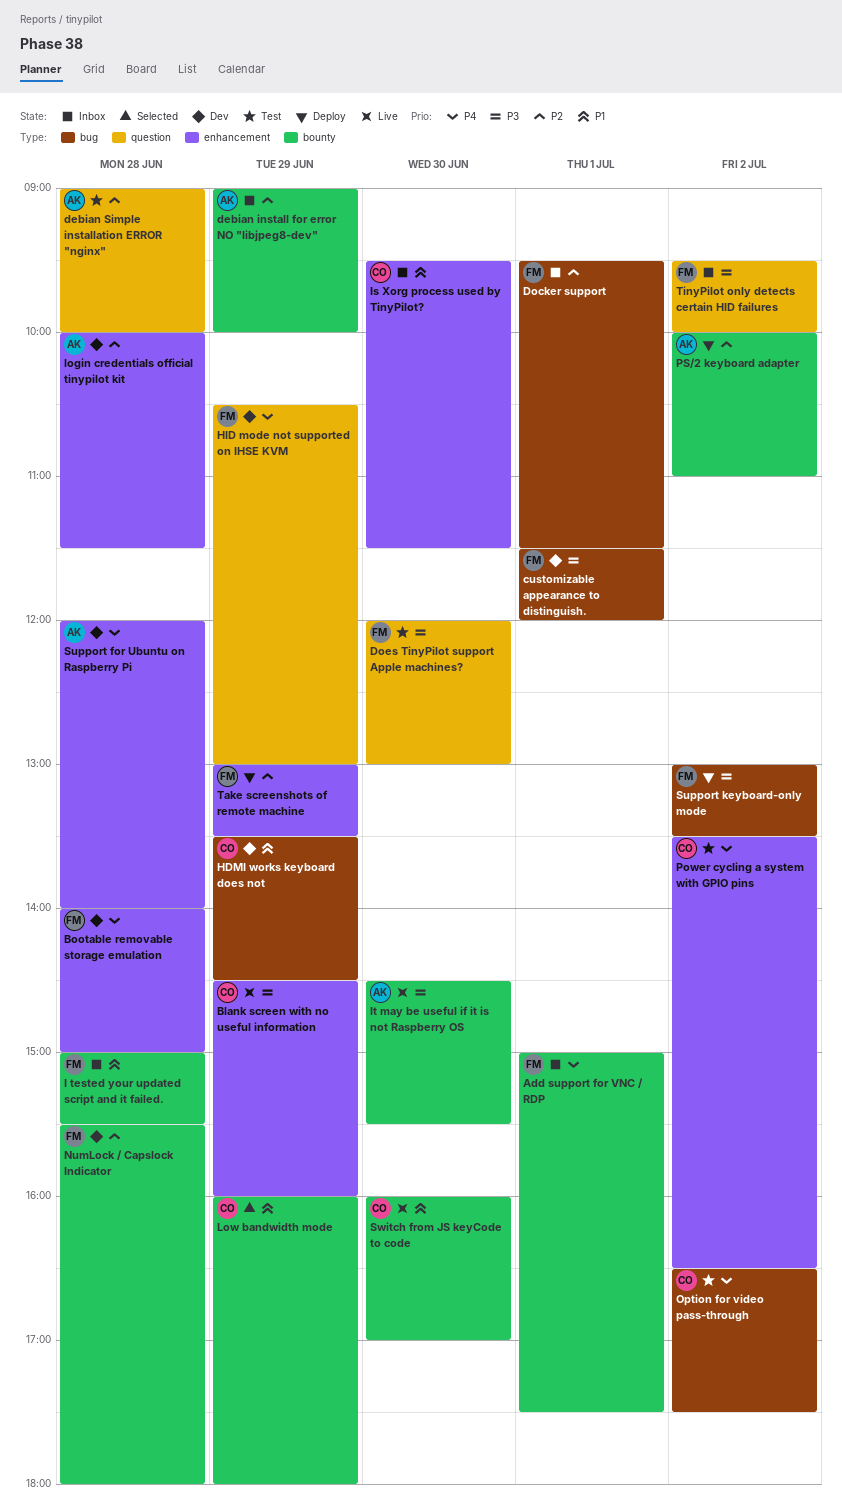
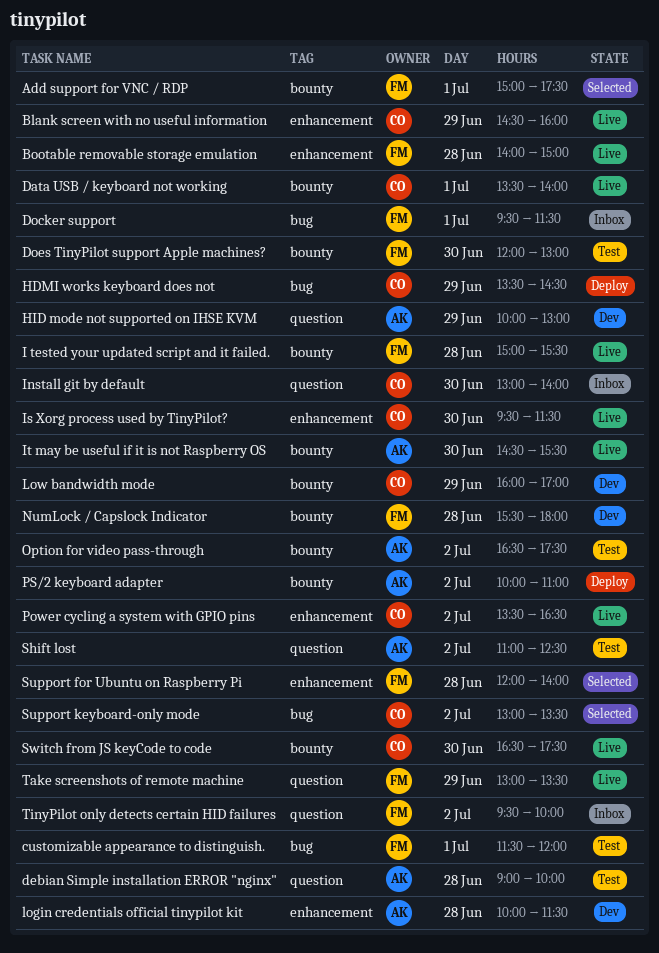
Add support for VNC / RDP, status: Inbox -> Selected
Bootable removable storage emulation, status: Dev -> Live
customizable appearance to distinguish., status: Dev -> Test
Data USB / keyboard not working: none -> present
debian install for error NO "libjpeg8-dev": present -> none
Does TinyPilot support Apple machines?, label: question -> bounty
HDMI works keyboard does not, status: Dev -> Deploy
HID mode not supported on IHSE KVM, owner: FM -> AK
HID mode not supported on IHSE KVM, begins: 10:30 -> 10:00
I tested your updated script and it failed., status: Inbox -> Live
Install git by default: none -> present
Is Xorg process used by TinyPilot?, status: Inbox -> Live
Low bandwidth mode, status: Selected -> Dev
Low bandwidth mode, ends: 18:00 -> 17:00
Option for video pass-through, owner: CO -> AK
Option for video pass-through, label: bug -> bounty
Power cycling a system with GPIO pins, status: Test -> Live
Shift lost: none -> present
Support for Ubuntu on Raspberry Pi, status: Dev -> Selected
Support for Ubuntu on Raspberry Pi, owner: AK -> FM
Support keyboard-only mode, status: Deploy -> Selected
Support keyboard-only mode, owner: FM -> CO
Switch from JS keyCode to code, begins: 16:00 -> 16:30
Switch from JS keyCode to code, ends: 17:00 -> 17:30
Take screenshots of remote machine, status: Deploy -> Live
Take screenshots of remote machine, label: enhancement -> question

